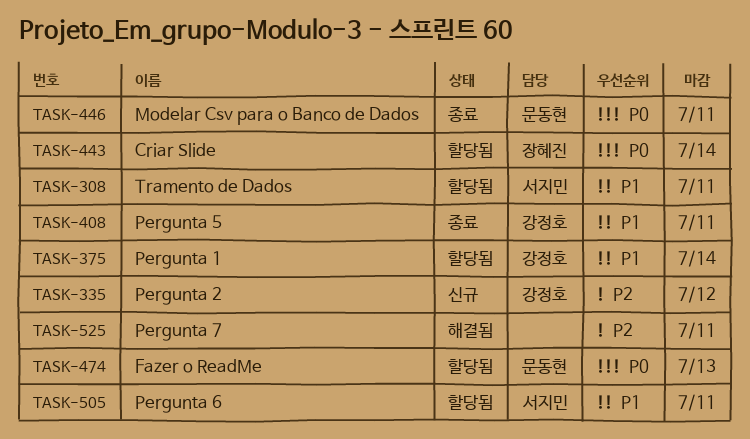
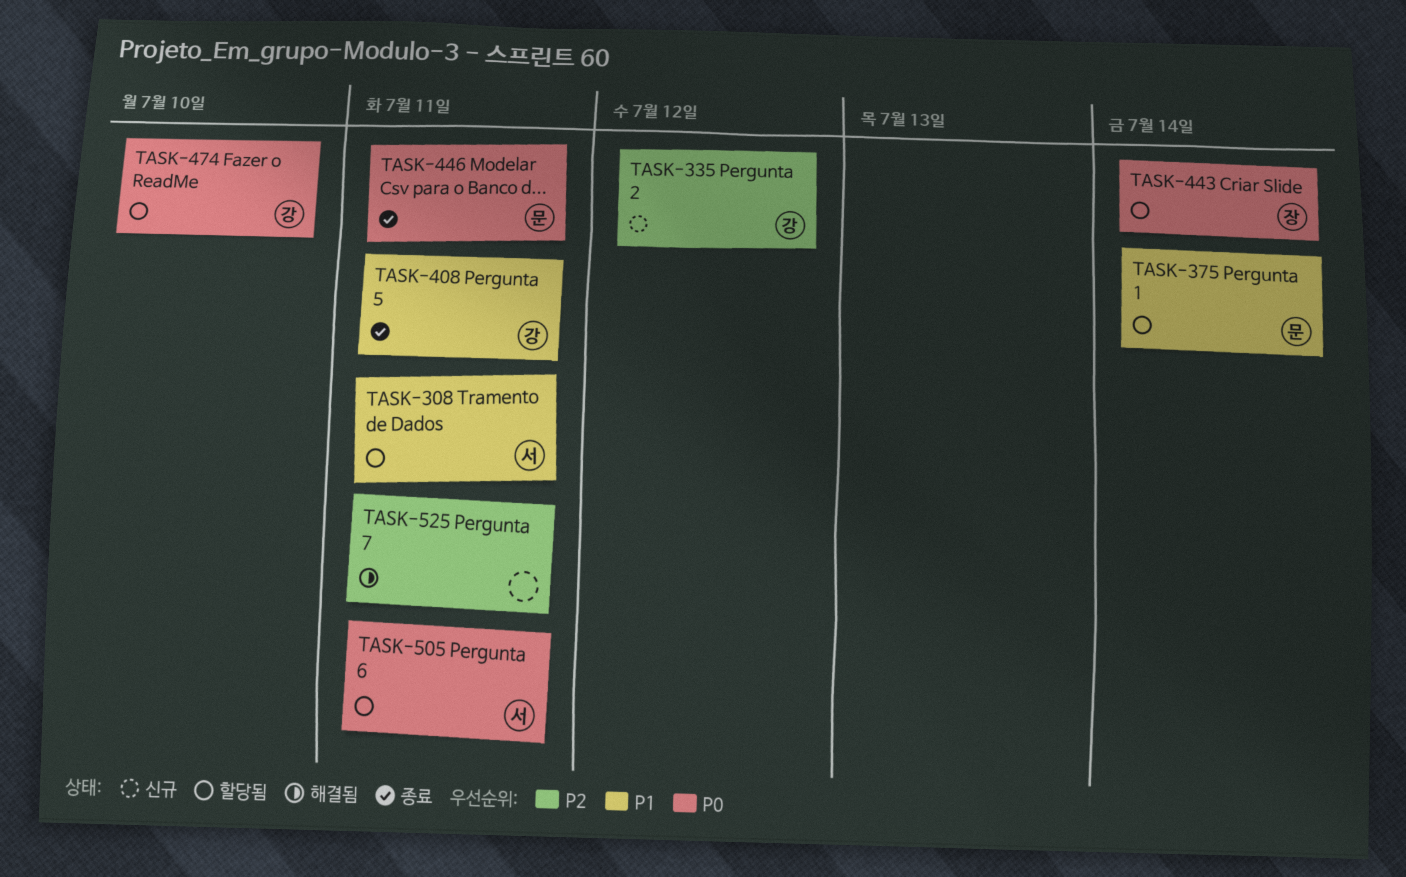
TASK-375, owner: 강정호 -> 문동현
TASK-474, owner: 문동현 -> 강정호
TASK-474, due: Jul 13 -> Jul 10
TASK-505, priority: P1 -> P0

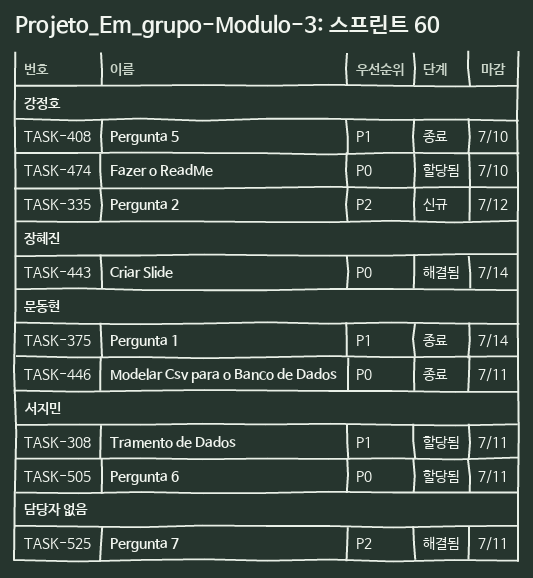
TASK-375, status: 할당됨 -> 종료
TASK-408, due: Jul 11 -> Jul 10
TASK-443, status: 할당됨 -> 해결됨

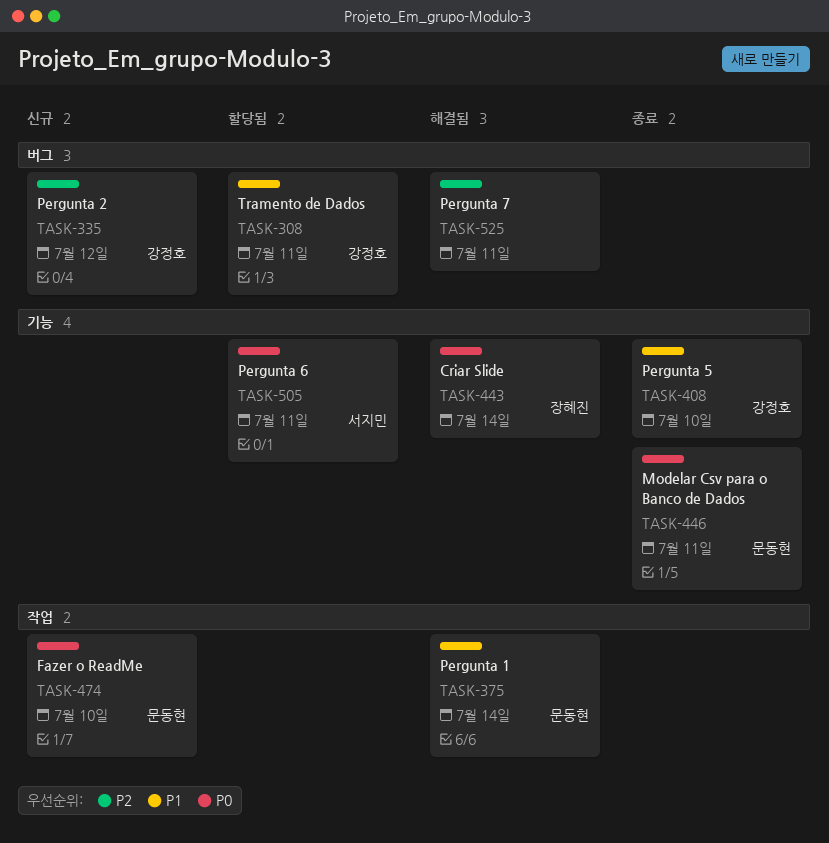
TASK-308, owner: 서지민 -> 강정호
TASK-375, status: 종료 -> 해결됨
TASK-474, status: 할당됨 -> 신규
TASK-474, owner: 강정호 -> 문동현

